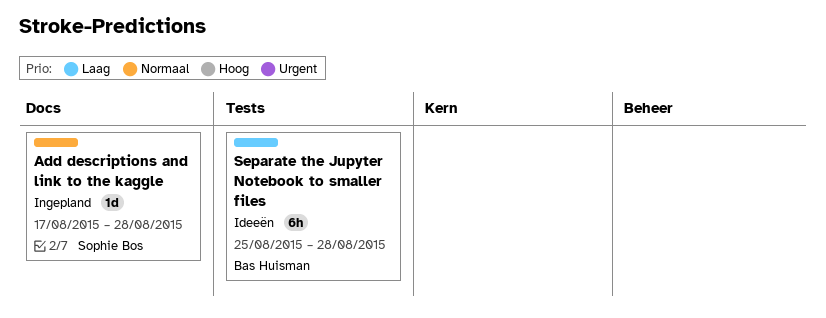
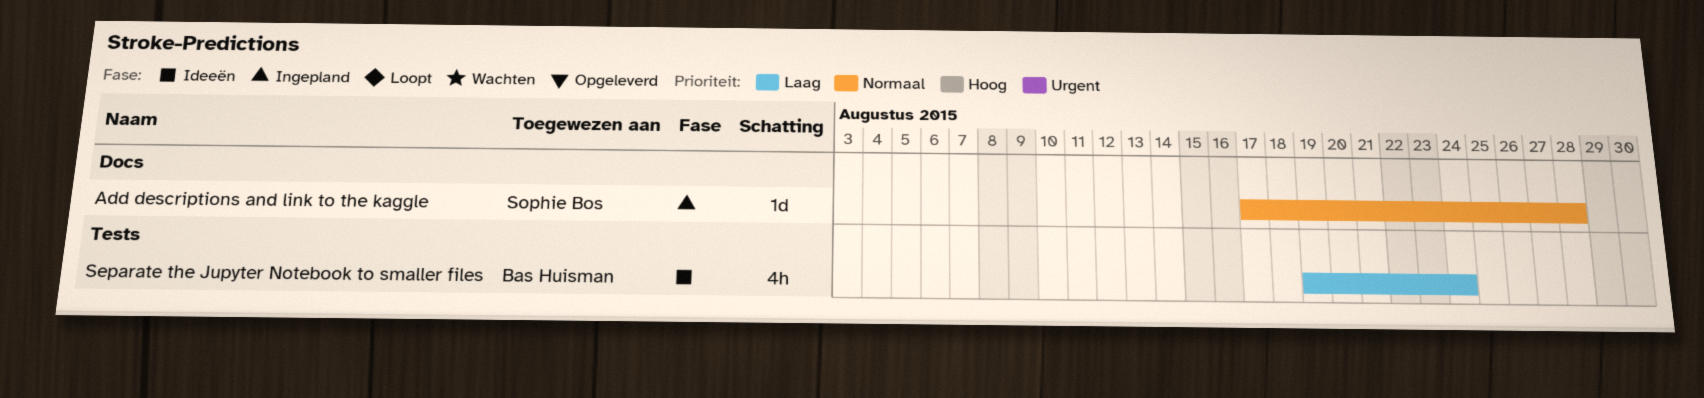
Separate the Jupyter Notebook to smaller files, estimate: 6h -> 4h
Separate the Jupyter Notebook to smaller files, start: Aug 25 -> Aug 19
Separate the Jupyter Notebook to smaller files, due: Aug 28 -> Aug 24

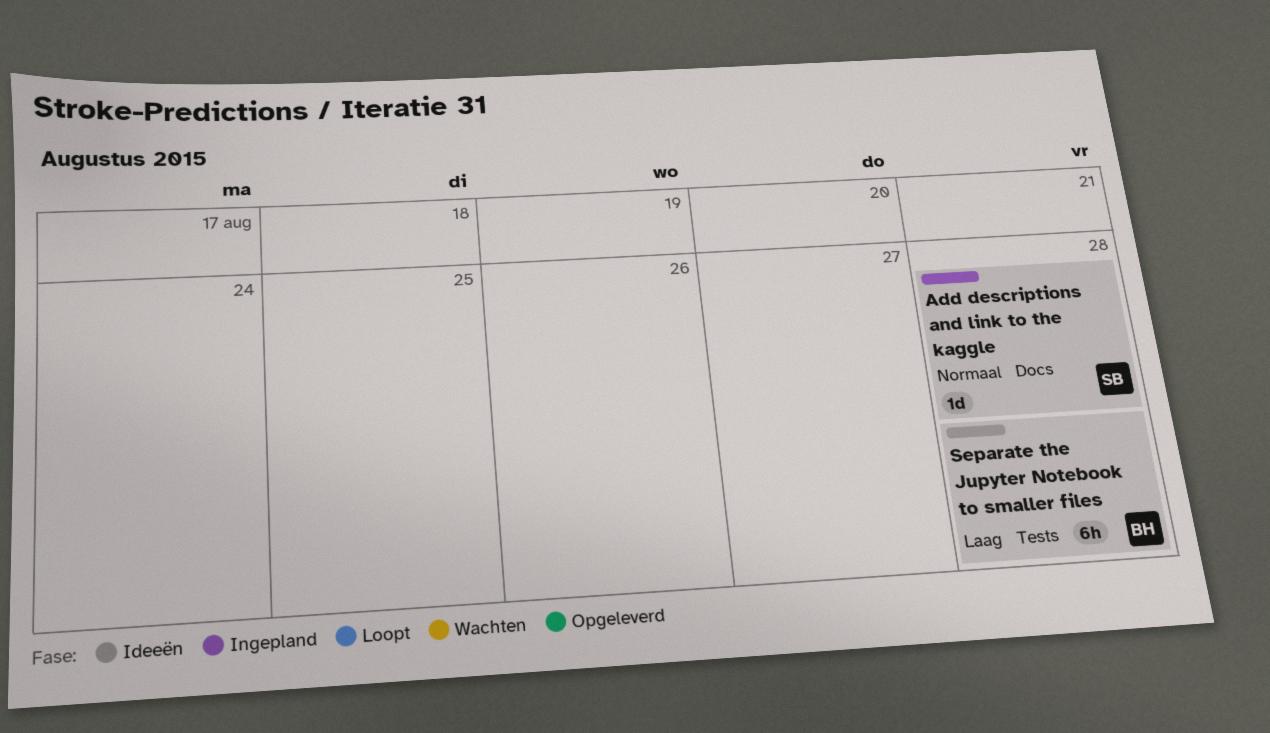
Separate the Jupyter Notebook to smaller files, estimate: 4h -> 6h
Separate the Jupyter Notebook to smaller files, due: Aug 24 -> Aug 28

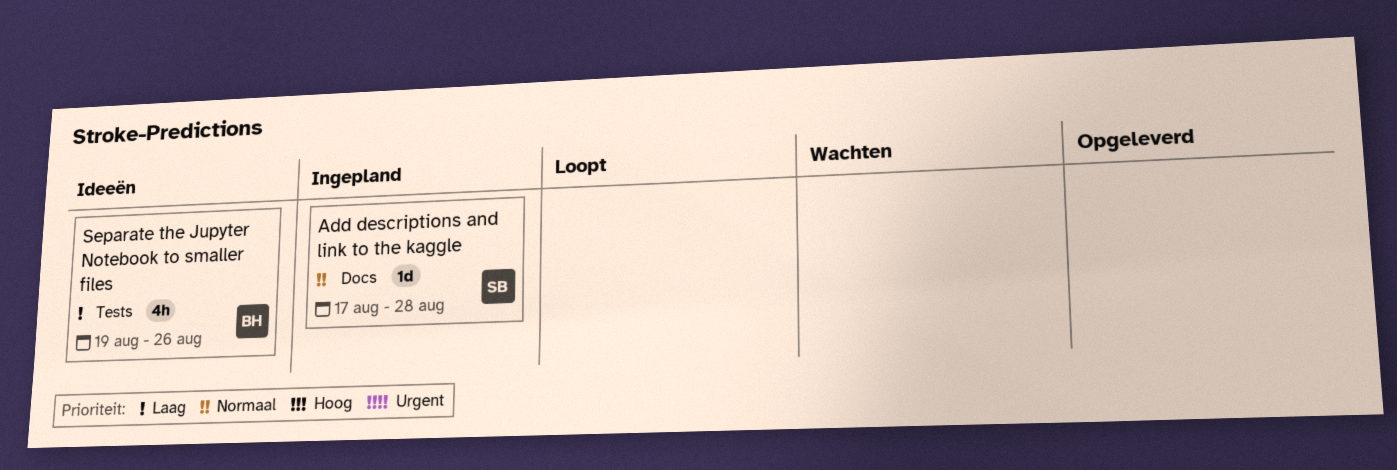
Separate the Jupyter Notebook to smaller files, estimate: 6h -> 4h
Separate the Jupyter Notebook to smaller files, due: Aug 28 -> Aug 26

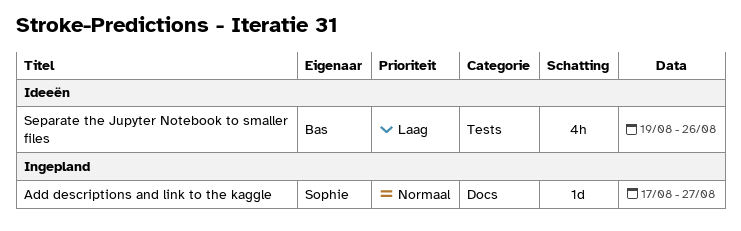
Add descriptions and link to the kaggle, due: Aug 28 -> Aug 27

